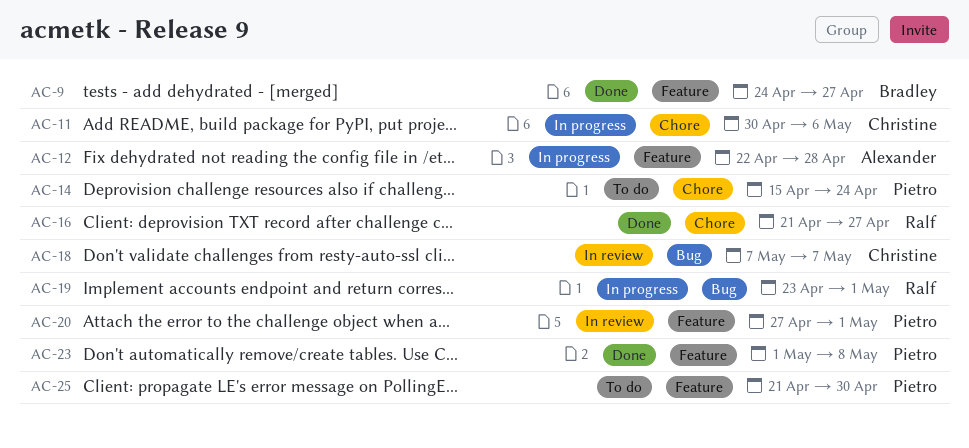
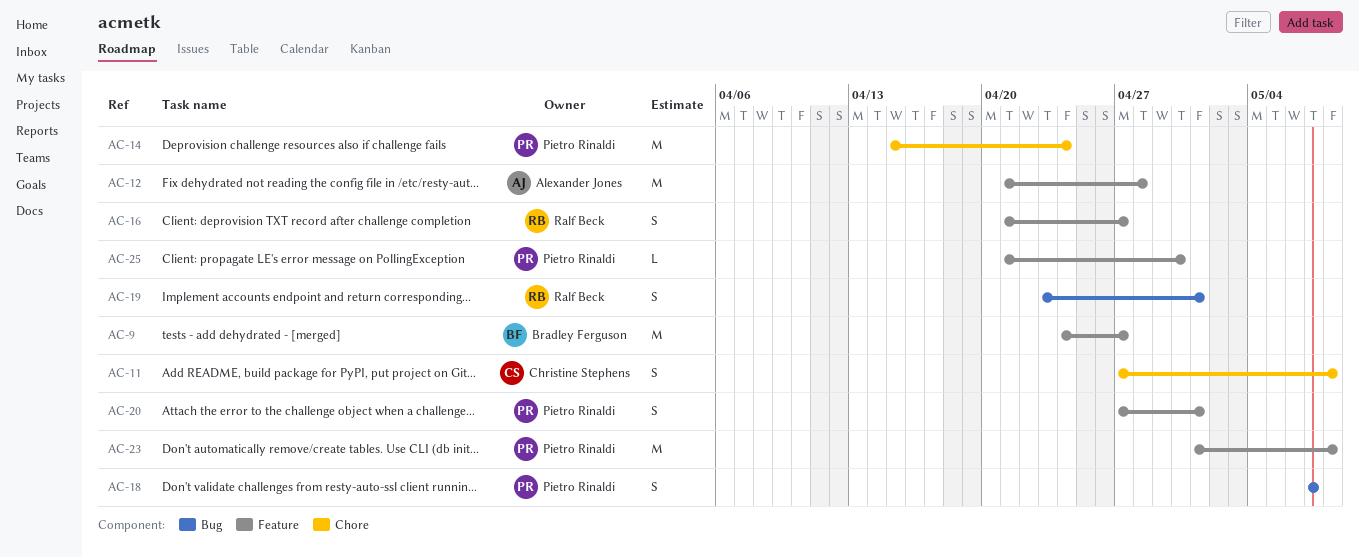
AC-11, start: Apr 30 -> Apr 27
AC-11, due: May 6 -> May 8
AC-12, start: Apr 22 -> Apr 21
AC-16, label: Chore -> Feature
AC-18, owner: Christine Stephens -> Pietro Rinaldi

